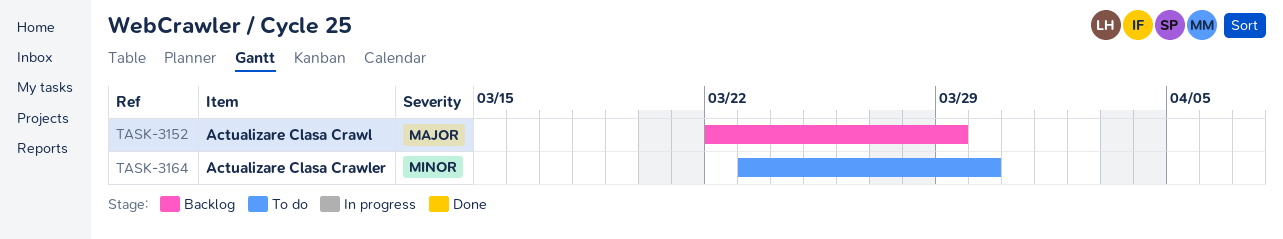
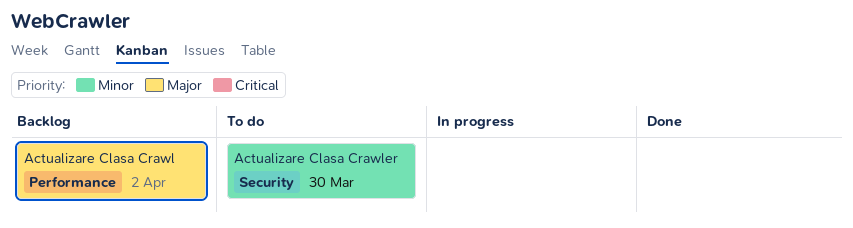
Actualizare Clasa Crawl, due: Mar 29 -> Apr 2

